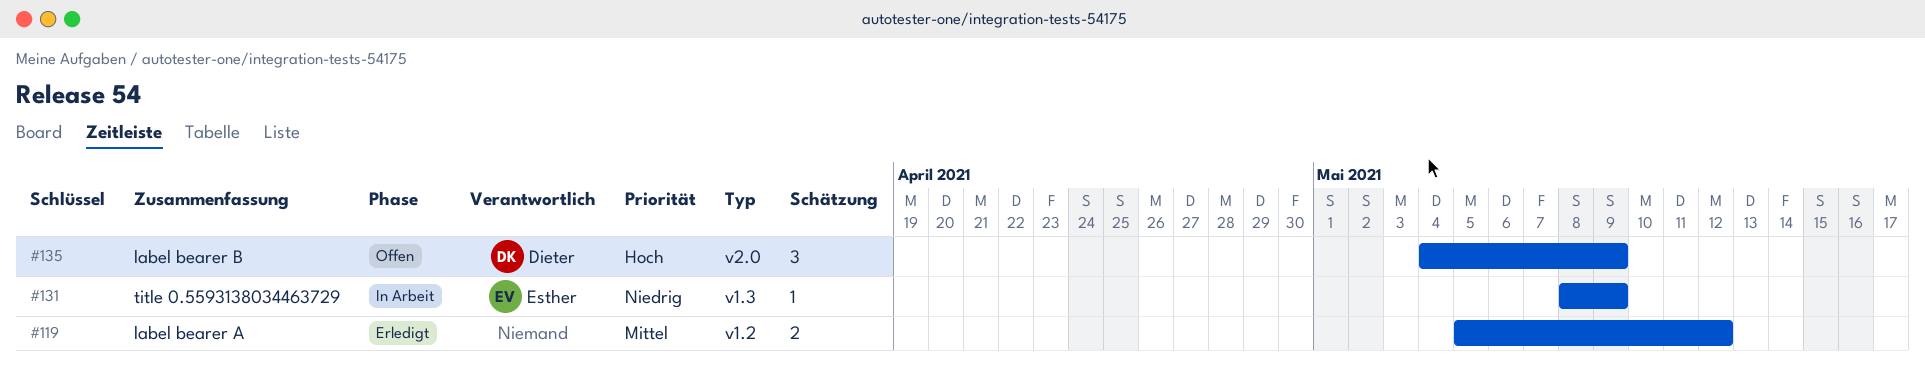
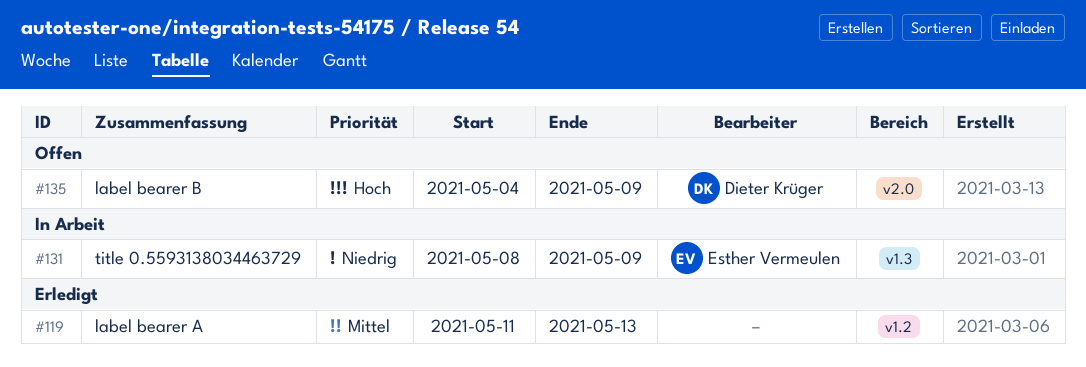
#119, start: May 5 -> May 11
#119, due: May 12 -> May 13

